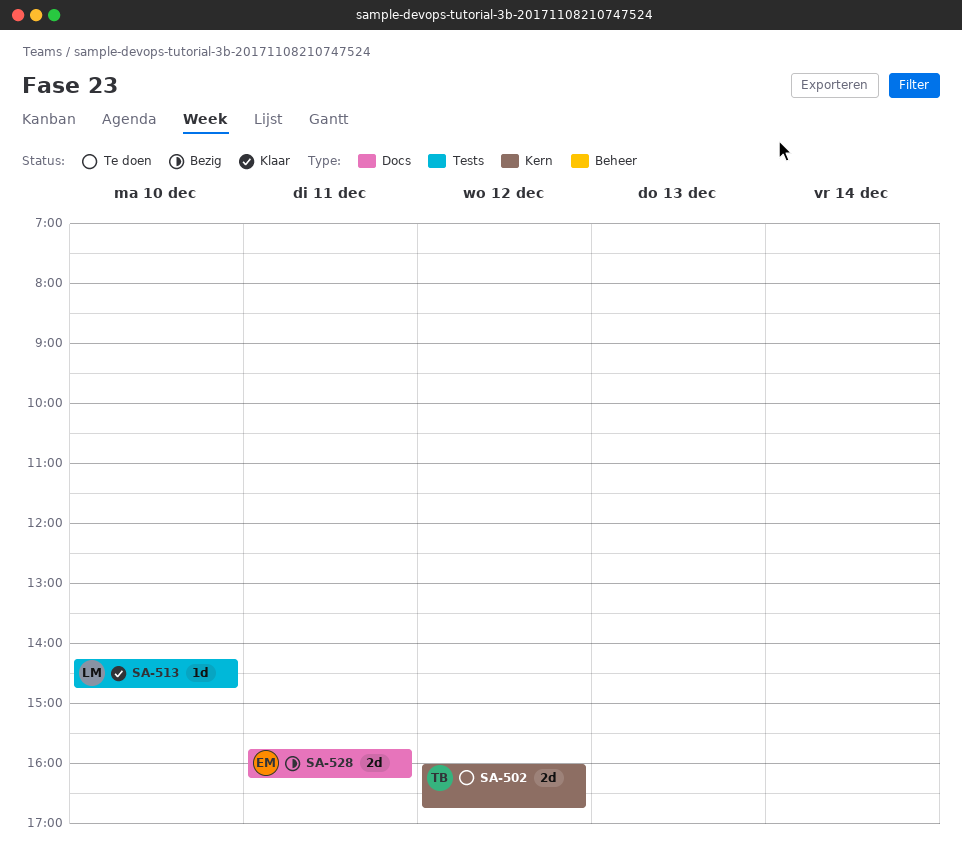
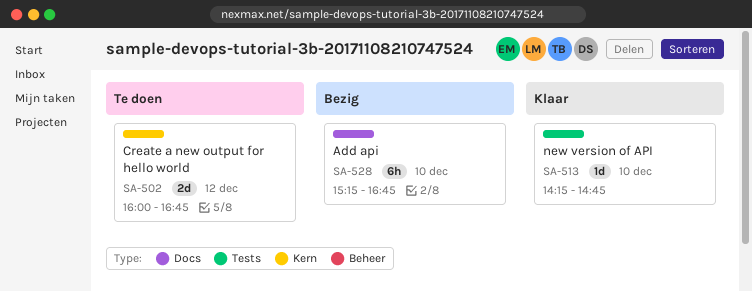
SA-528, estimate: 2d -> 6h
SA-528, day: Dec 11 -> Dec 10
SA-528, begins: 15:45 -> 15:15
SA-528, ends: 16:15 -> 16:45

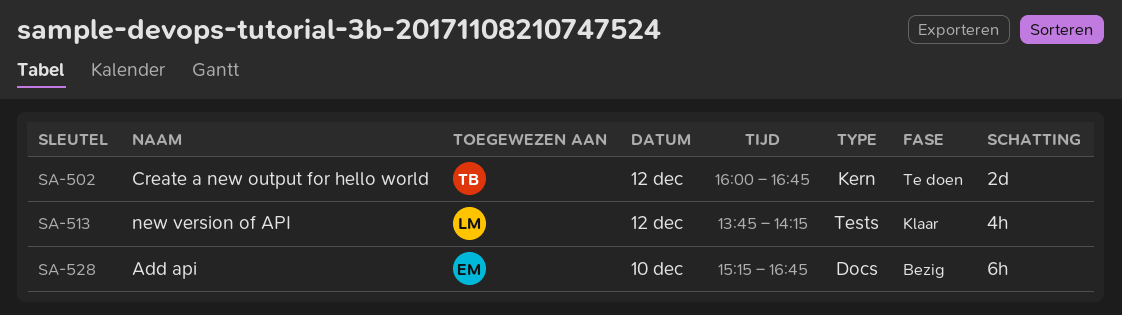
SA-513, estimate: 1d -> 4h
SA-513, day: Dec 10 -> Dec 12
SA-513, begins: 14:15 -> 13:45
SA-513, ends: 14:45 -> 14:15

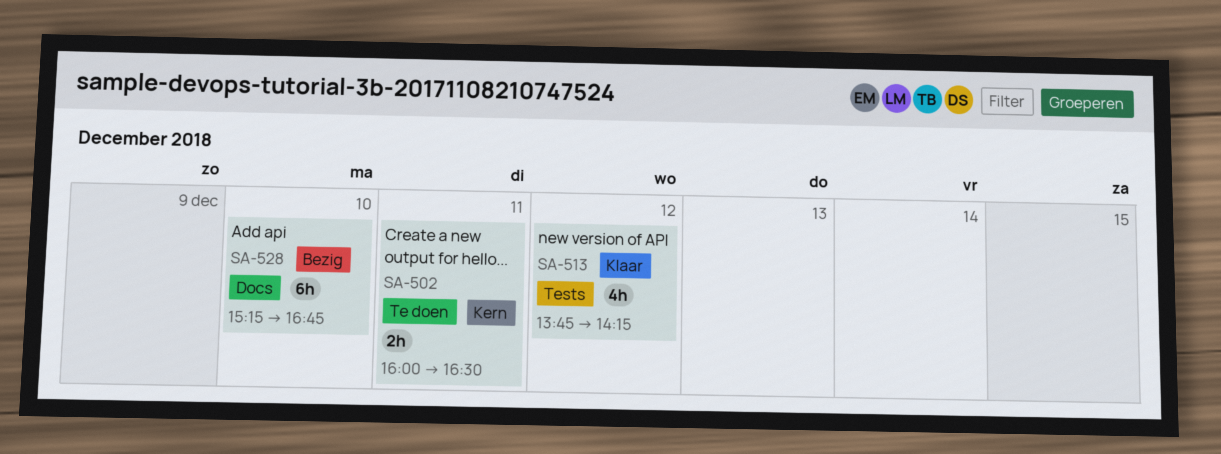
SA-502, estimate: 2d -> 2h
SA-502, day: Dec 12 -> Dec 11
SA-502, ends: 16:45 -> 16:30

